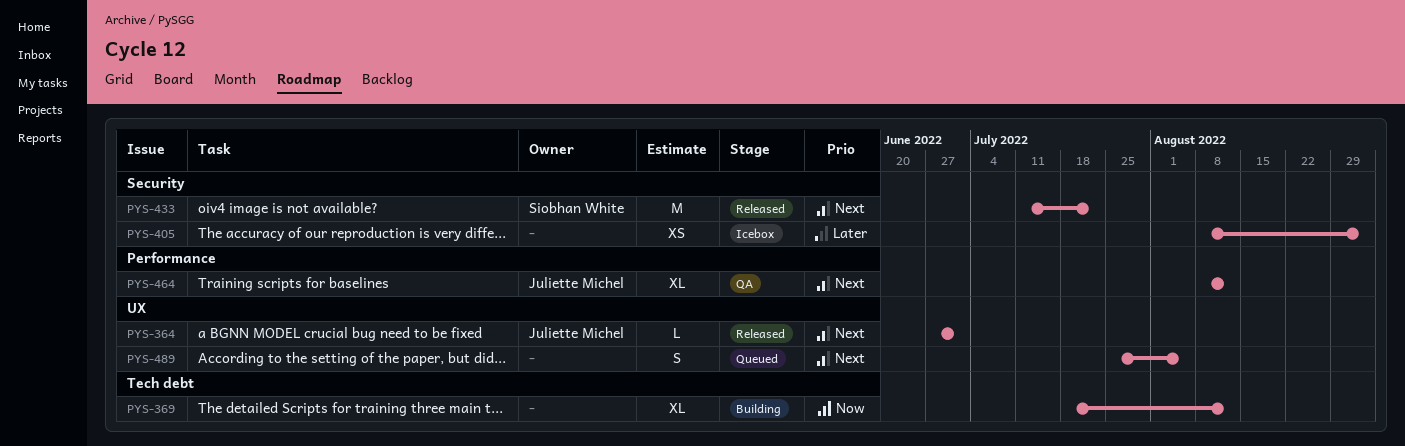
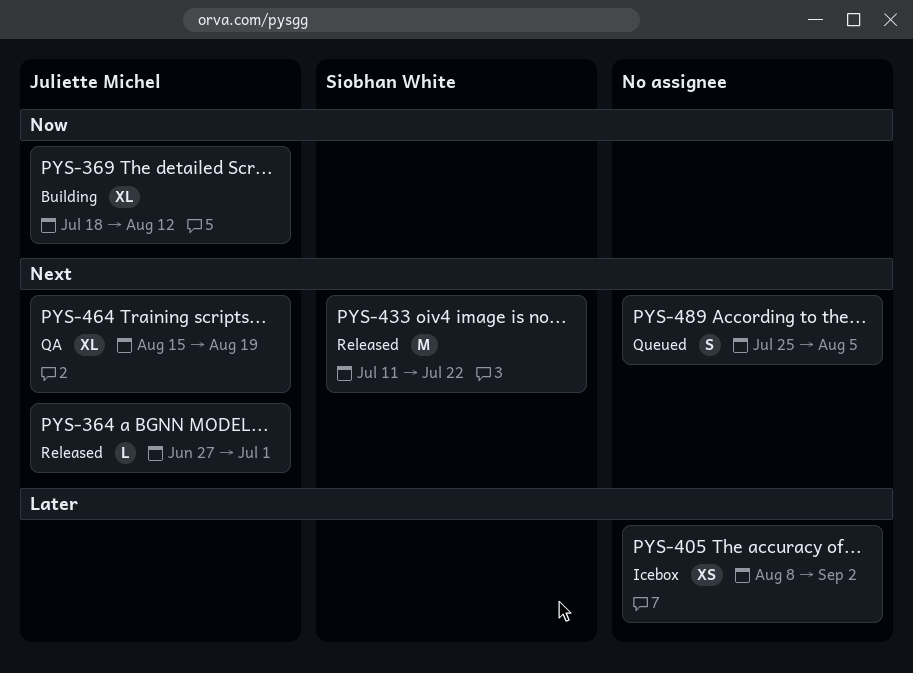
PYS-369, owner: none -> Juliette Michel
PYS-464, start: Aug 8 -> Aug 15
PYS-464, due: Aug 12 -> Aug 19

